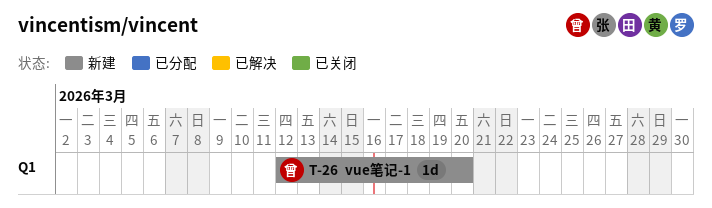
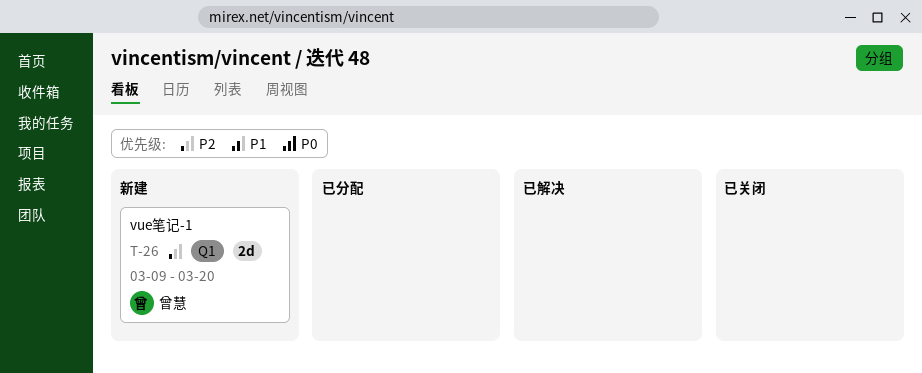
T-26, estimate: 1d -> 2d
T-26, start: Mar 12 -> Mar 9

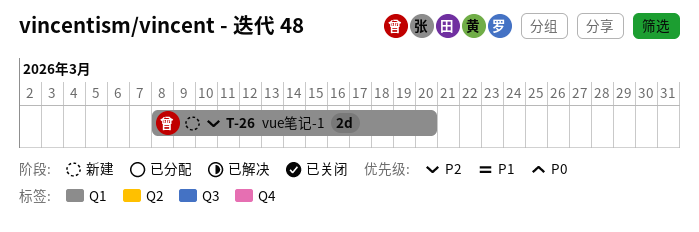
T-26, start: Mar 9 -> Mar 8

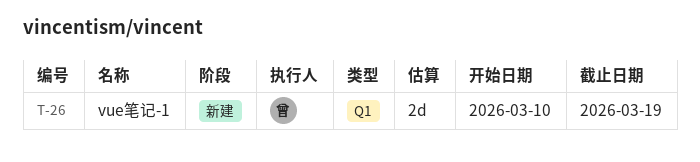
T-26, start: Mar 8 -> Mar 10
T-26, due: Mar 20 -> Mar 19

